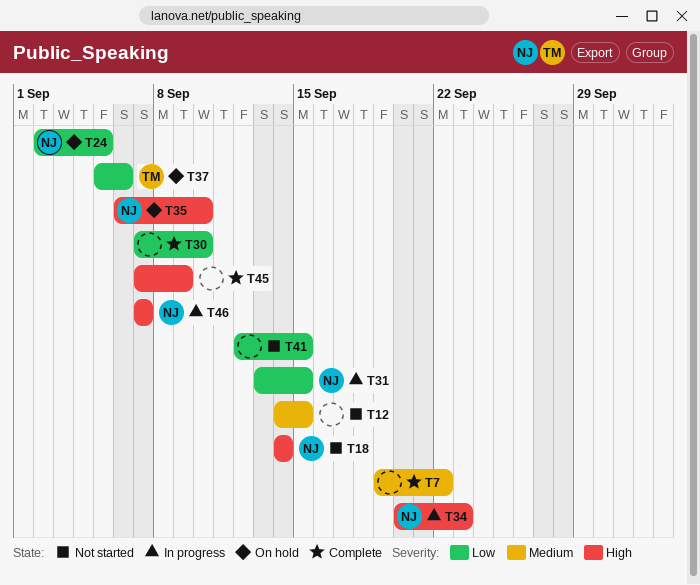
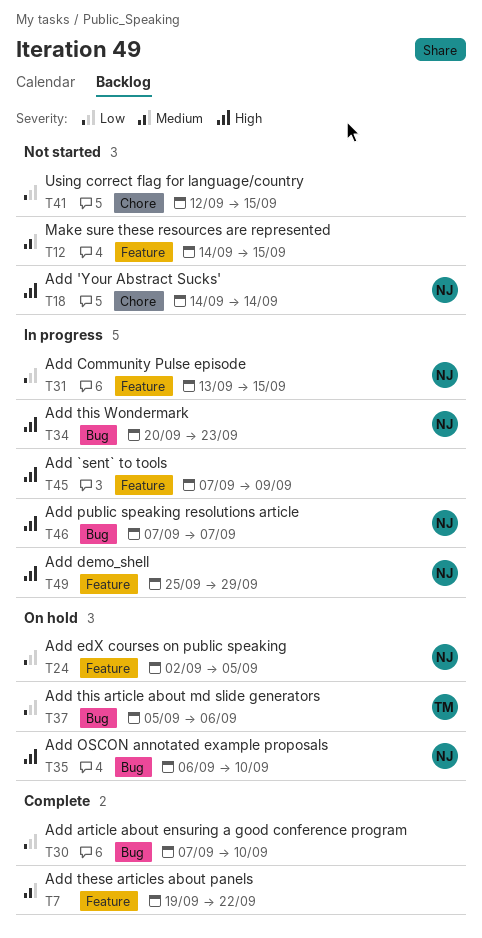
T45, status: Complete -> In progress
T49: none -> present

